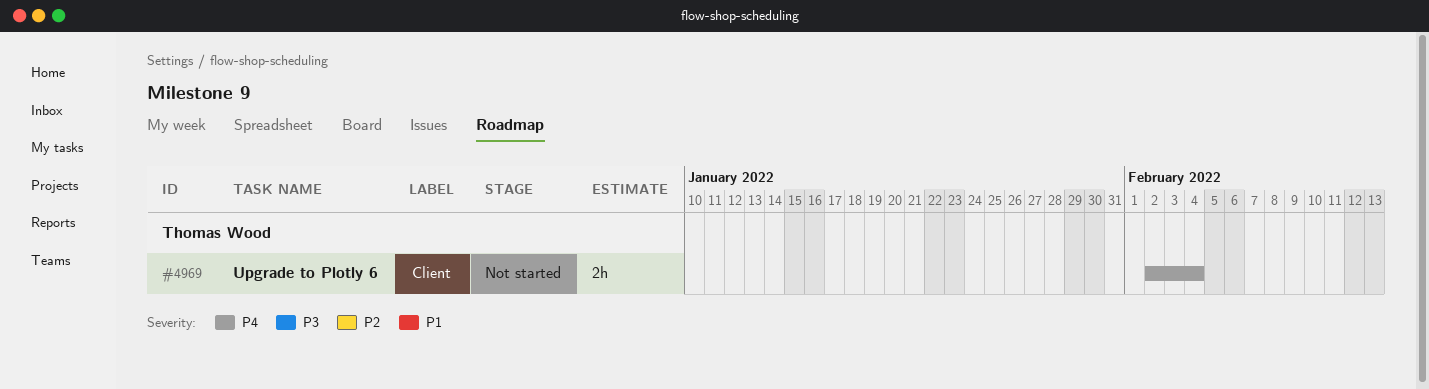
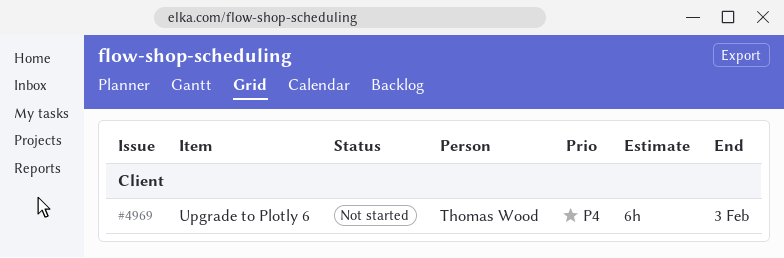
#4969, estimate: 2h -> 6h
#4969, due: Feb 4 -> Feb 3

